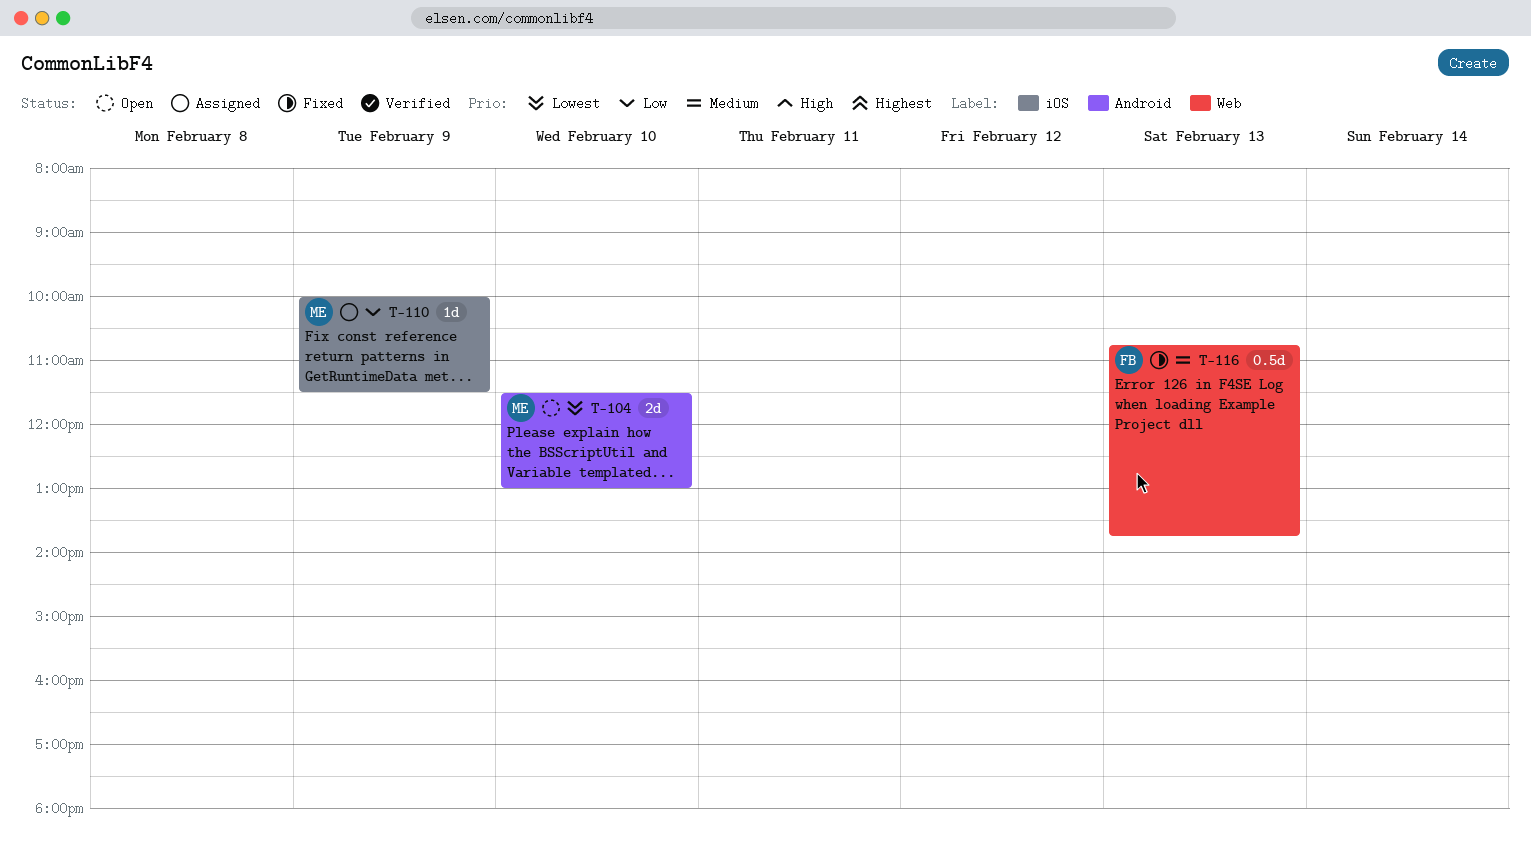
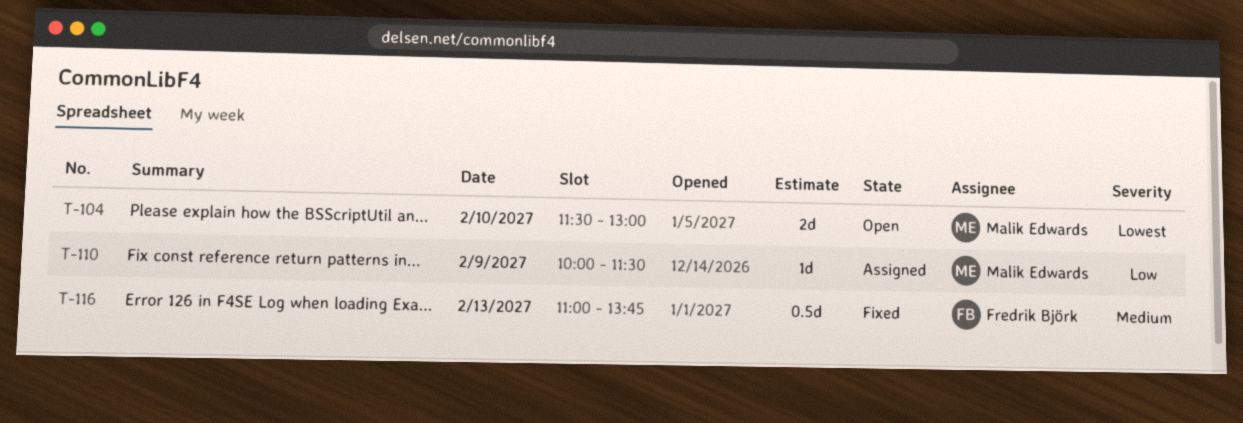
T-116, begins: 10:45 -> 11:00

